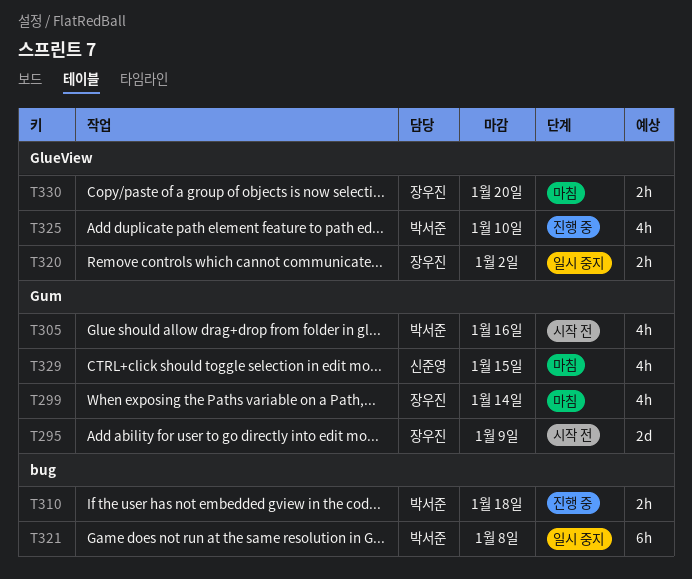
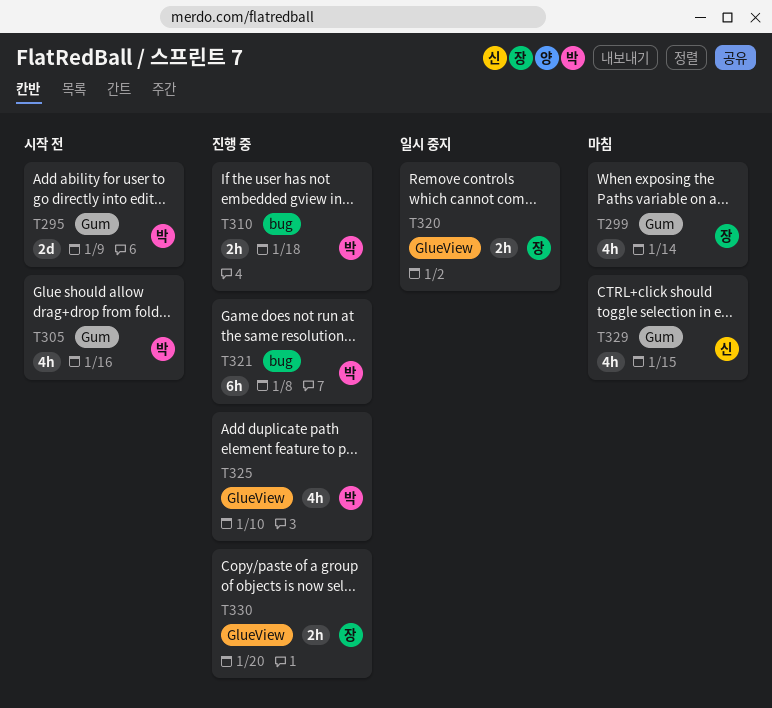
T295, owner: 장우진 -> 박서준
T321, status: 일시 중지 -> 진행 중
T330, status: 마침 -> 진행 중

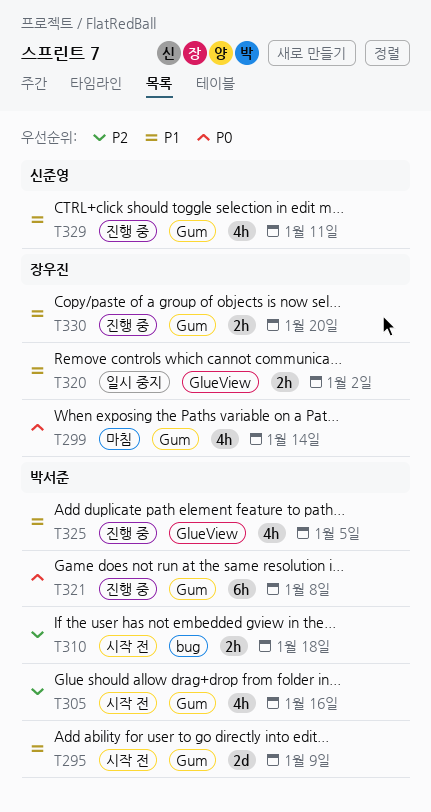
T310, status: 진행 중 -> 시작 전
T321, label: bug -> Gum
T325, due: Jan 10 -> Jan 5
T329, status: 마침 -> 진행 중
T329, due: Jan 15 -> Jan 11
T330, label: GlueView -> Gum

